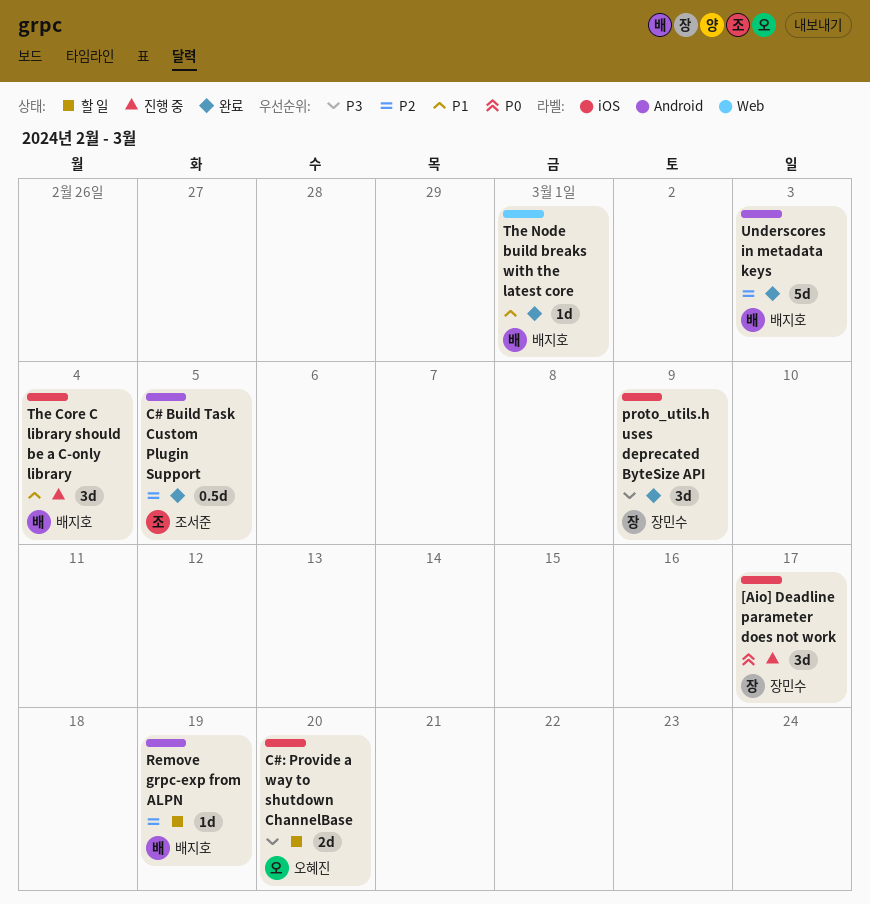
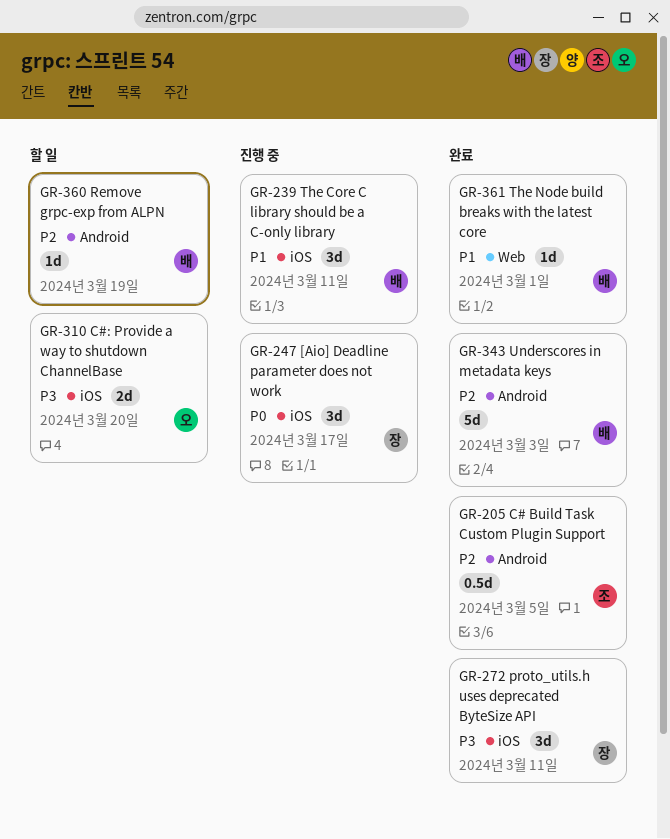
proto_utils.h uses deprecated ByteSize API, due: Mar 9 -> Mar 11
The Core C library should be a C-only library, due: Mar 4 -> Mar 11

